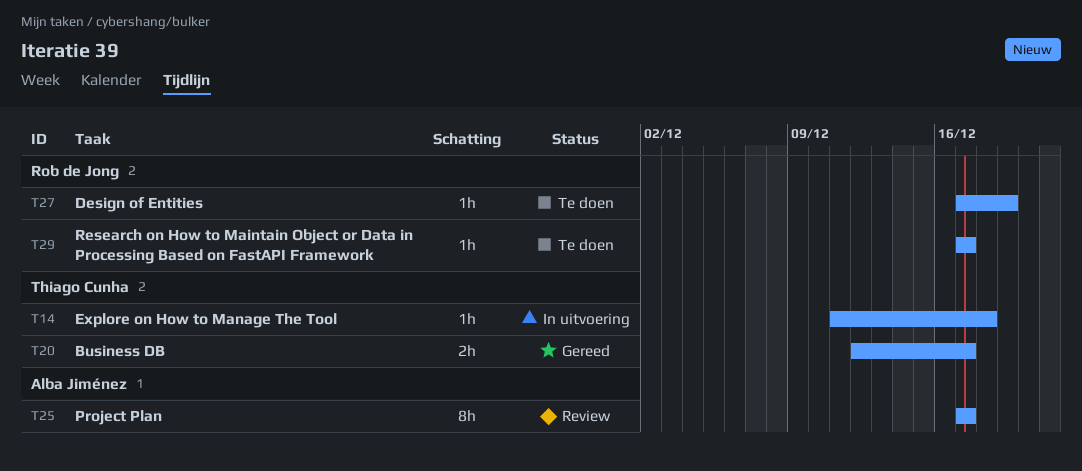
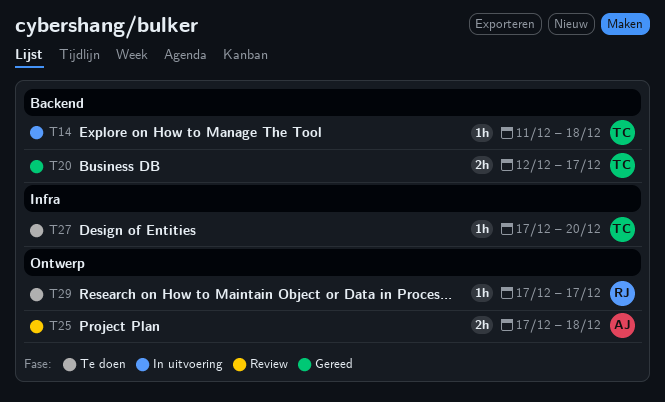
T25, estimate: 8h -> 2h
T25, due: Dec 17 -> Dec 18
T27, owner: Rob de Jong -> Thiago Cunha
T27, due: Dec 19 -> Dec 20

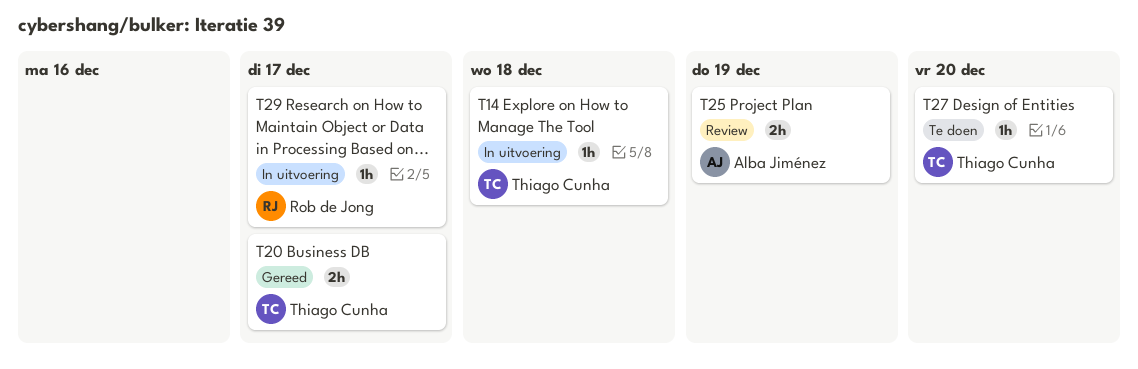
T25, due: Dec 18 -> Dec 19
T29, status: Te doen -> In uitvoering

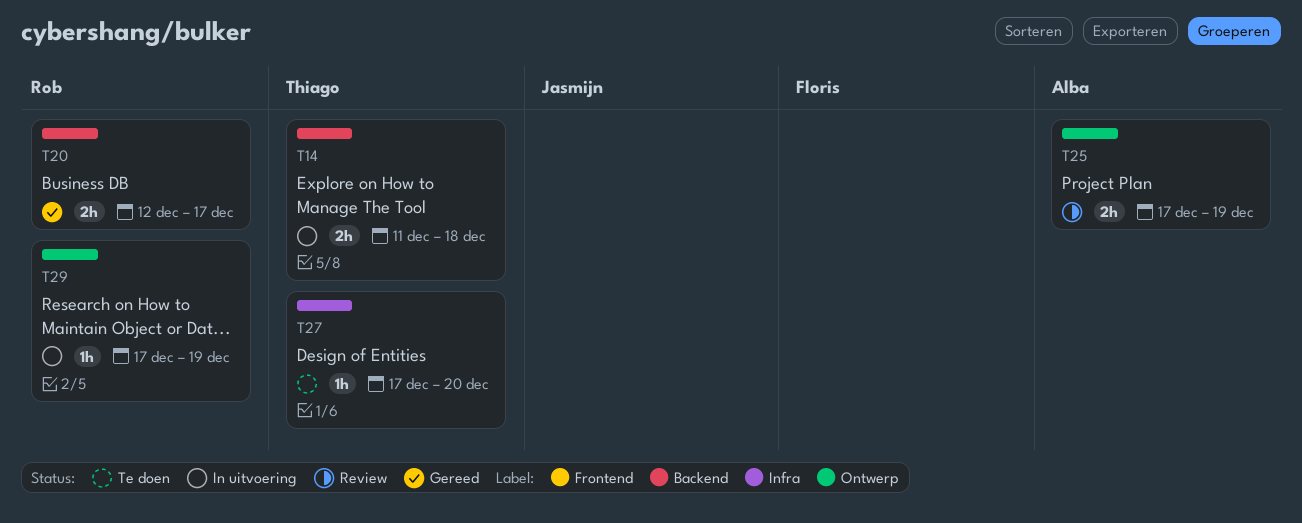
T14, estimate: 1h -> 2h
T20, owner: Thiago Cunha -> Rob de Jong
T29, due: Dec 17 -> Dec 19

